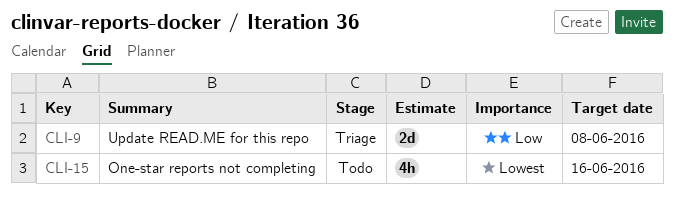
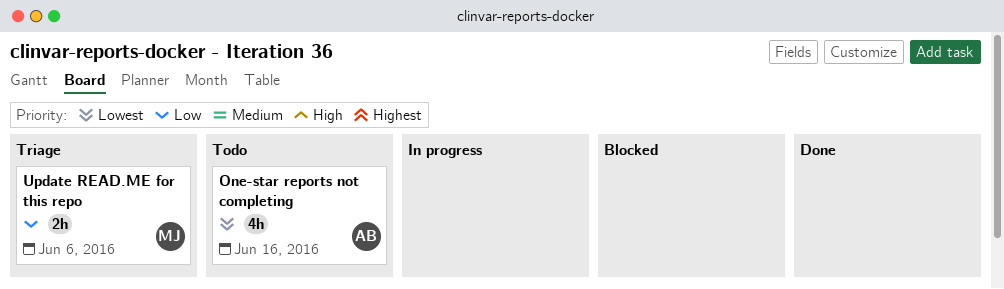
Update READ.ME for this repo, estimate: 2d -> 2h
Update READ.ME for this repo, due: Jun 8 -> Jun 6

